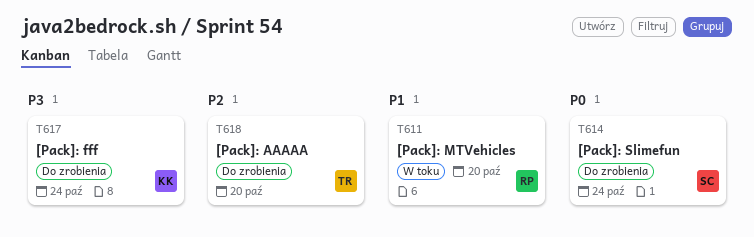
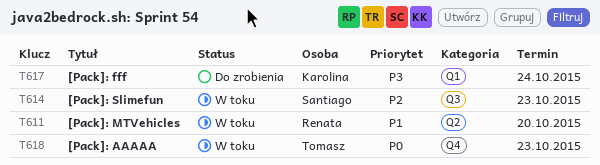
T614, status: Do zrobienia -> W toku
T614, priority: P0 -> P2
T614, due: Oct 24 -> Oct 23
T618, status: Do zrobienia -> W toku
T618, priority: P2 -> P0
T618, due: Oct 20 -> Oct 23

